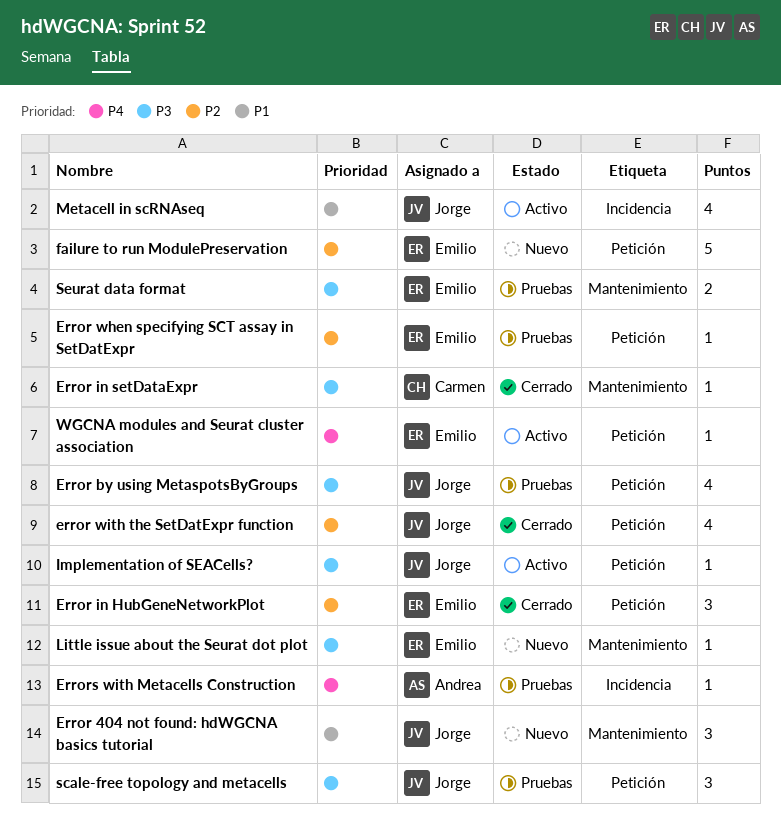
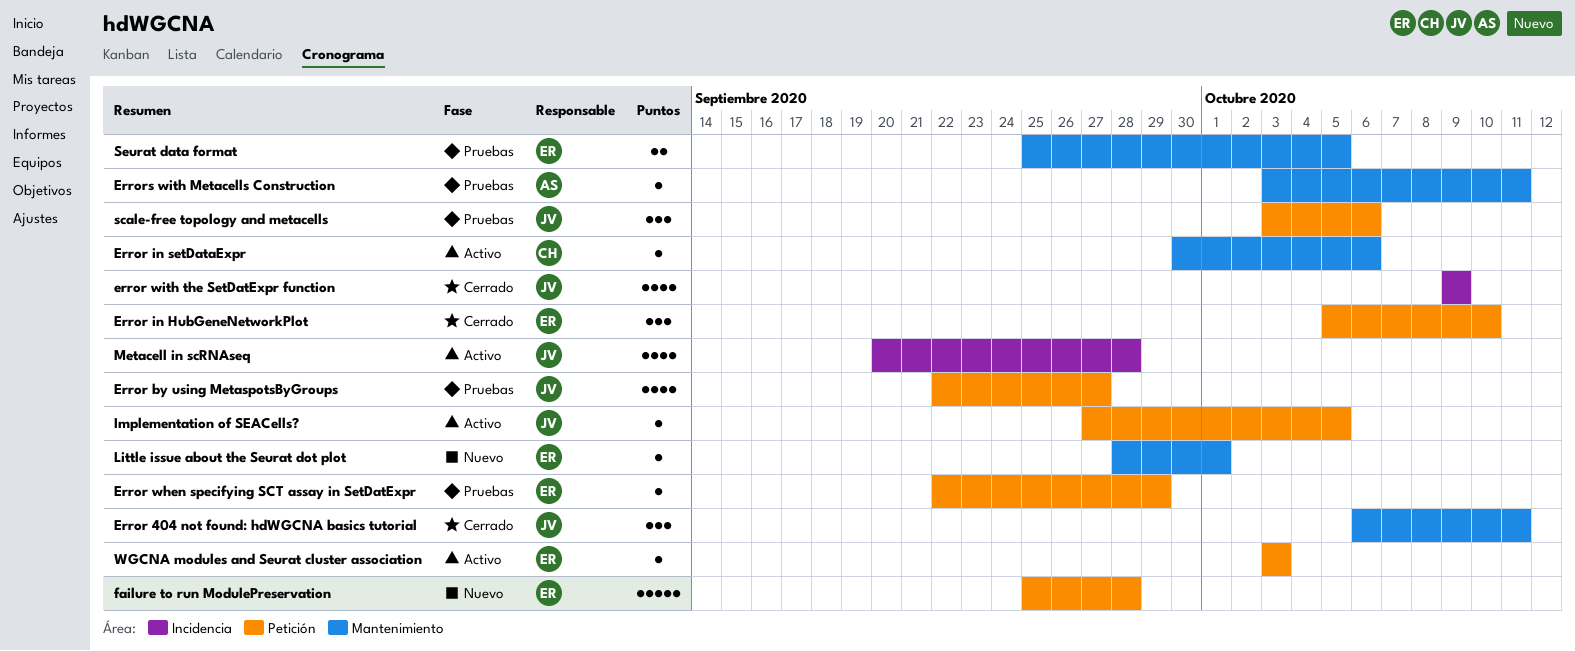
Error 404 not found: hdWGCNA basics tutorial, status: Nuevo -> Cerrado
Error in setDataExpr, status: Cerrado -> Activo
error with the SetDatExpr function, label: Petición -> Incidencia
Errors with Metacells Construction, label: Incidencia -> Mantenimiento

